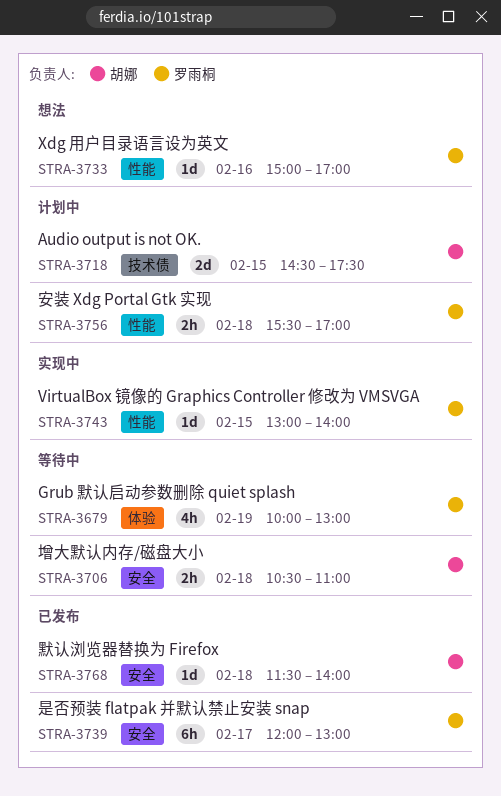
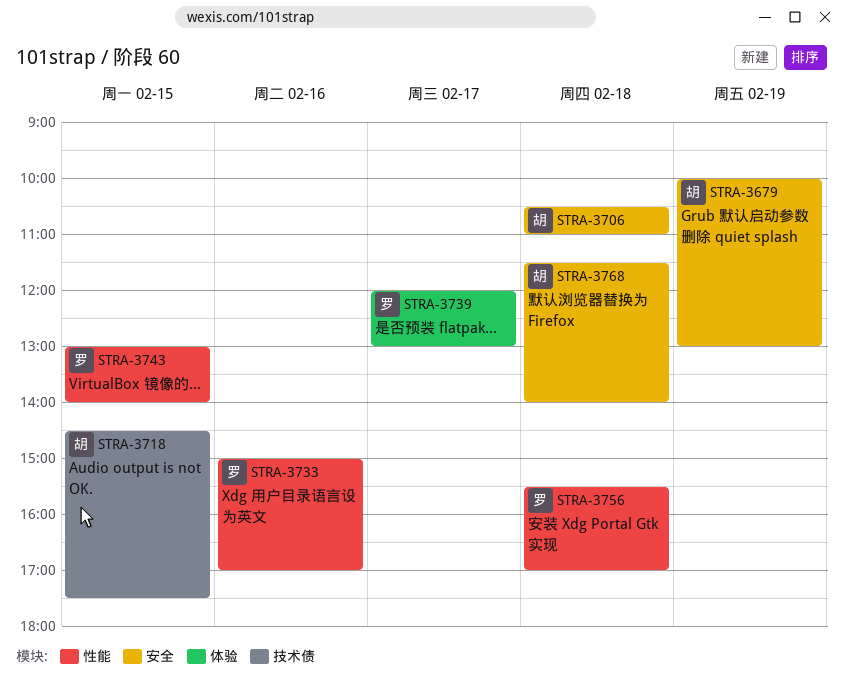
STRA-3679, owner: 罗雨桐 -> 胡娜
STRA-3679, label: 体验 -> 安全
STRA-3739, label: 安全 -> 体验

